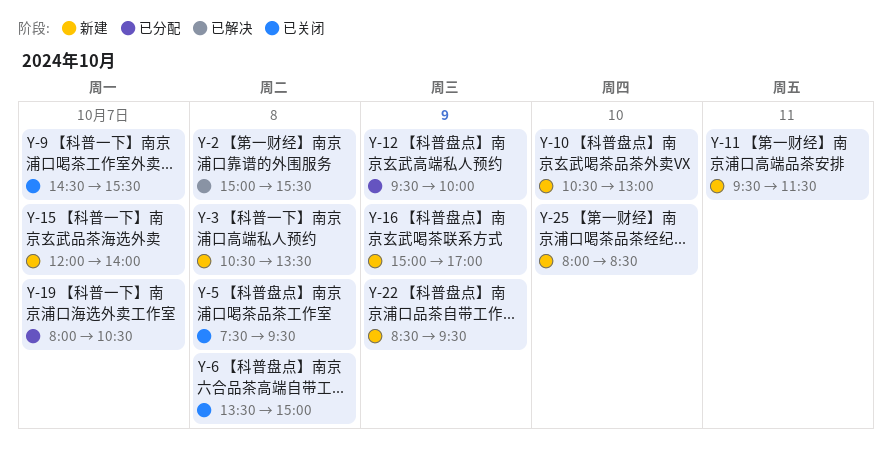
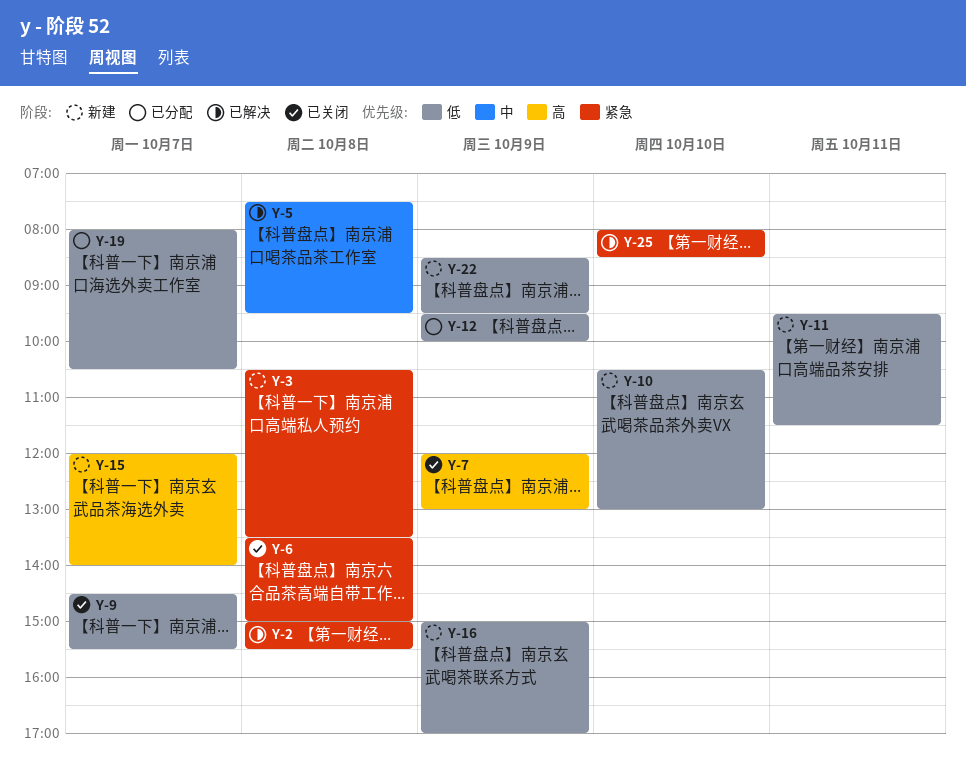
Y-5, status: 已关闭 -> 已解决
Y-7: none -> present
Y-25, status: 新建 -> 已解决

